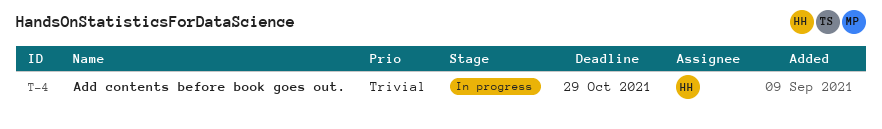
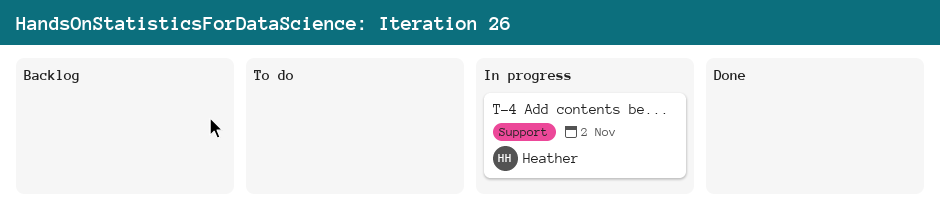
T-4, due: Oct 29 -> Nov 2

